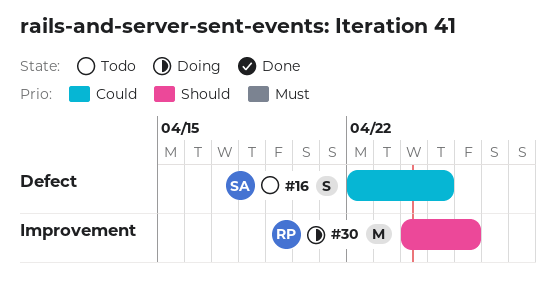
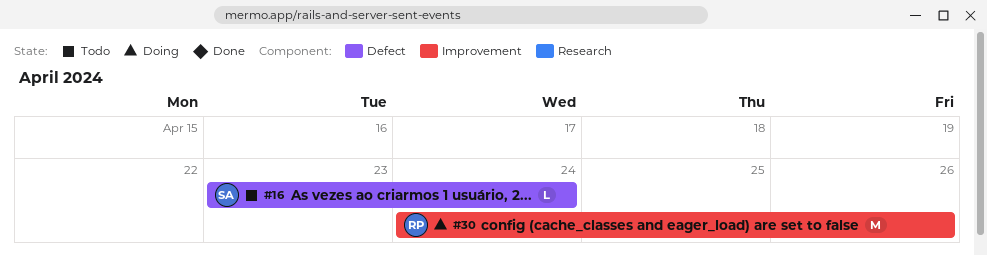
#16, estimate: S -> L
#16, start: Apr 22 -> Apr 23
#16, due: Apr 25 -> Apr 24

